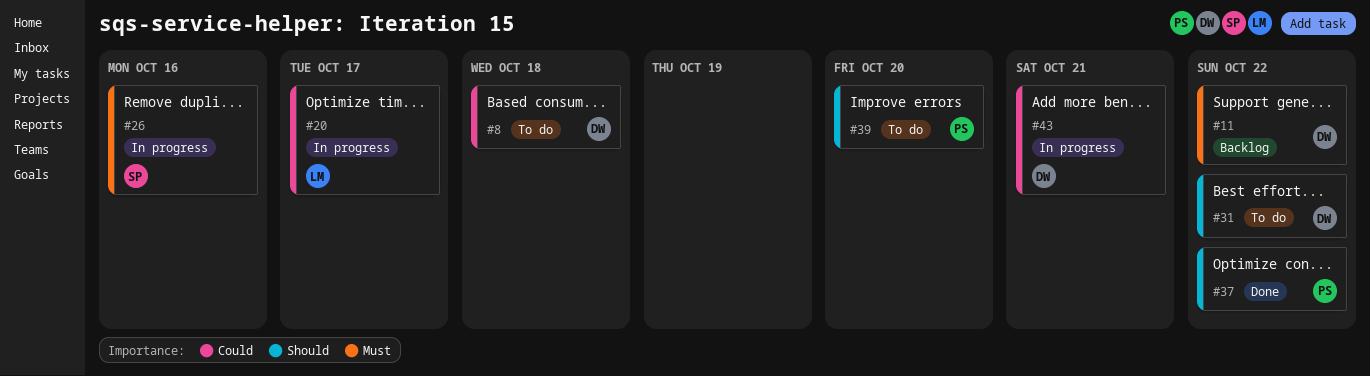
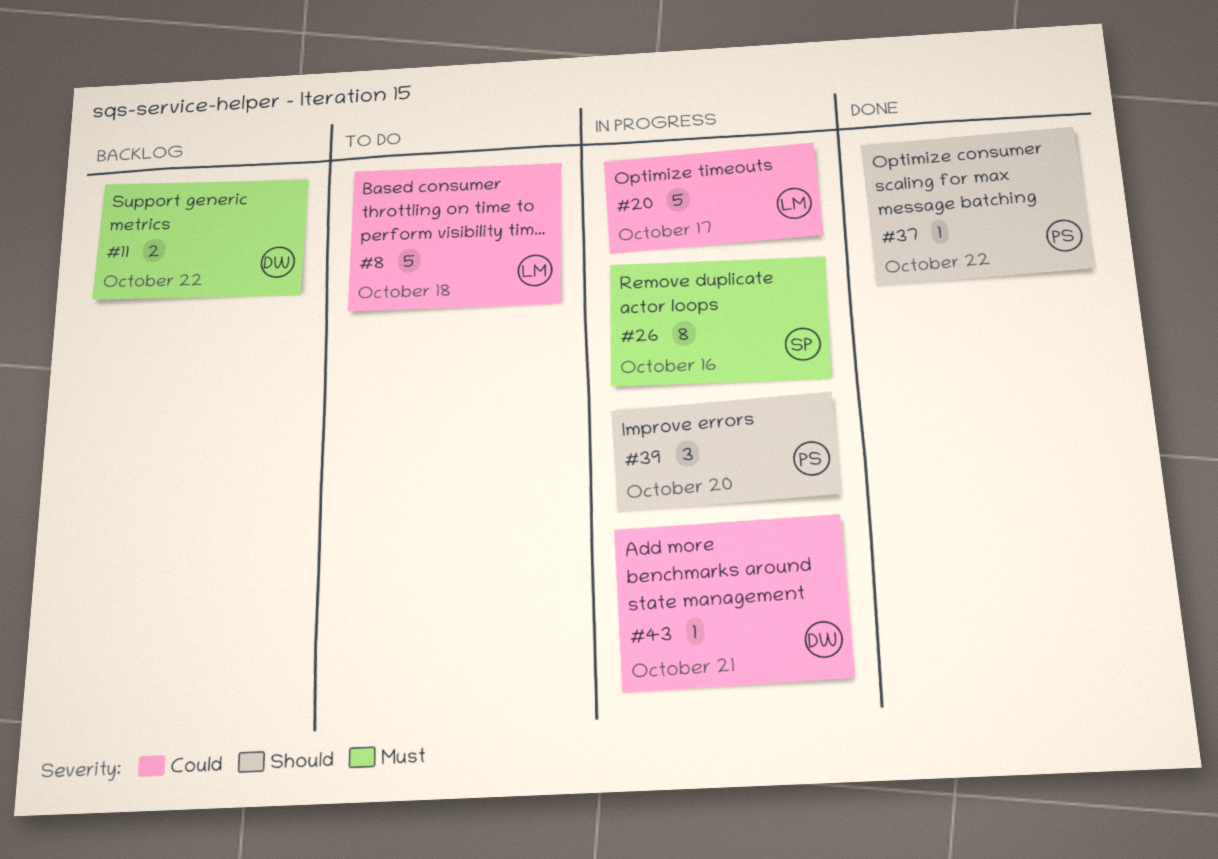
#8, owner: DW -> LM
#31: present -> none
#39, status: To do -> In progress

